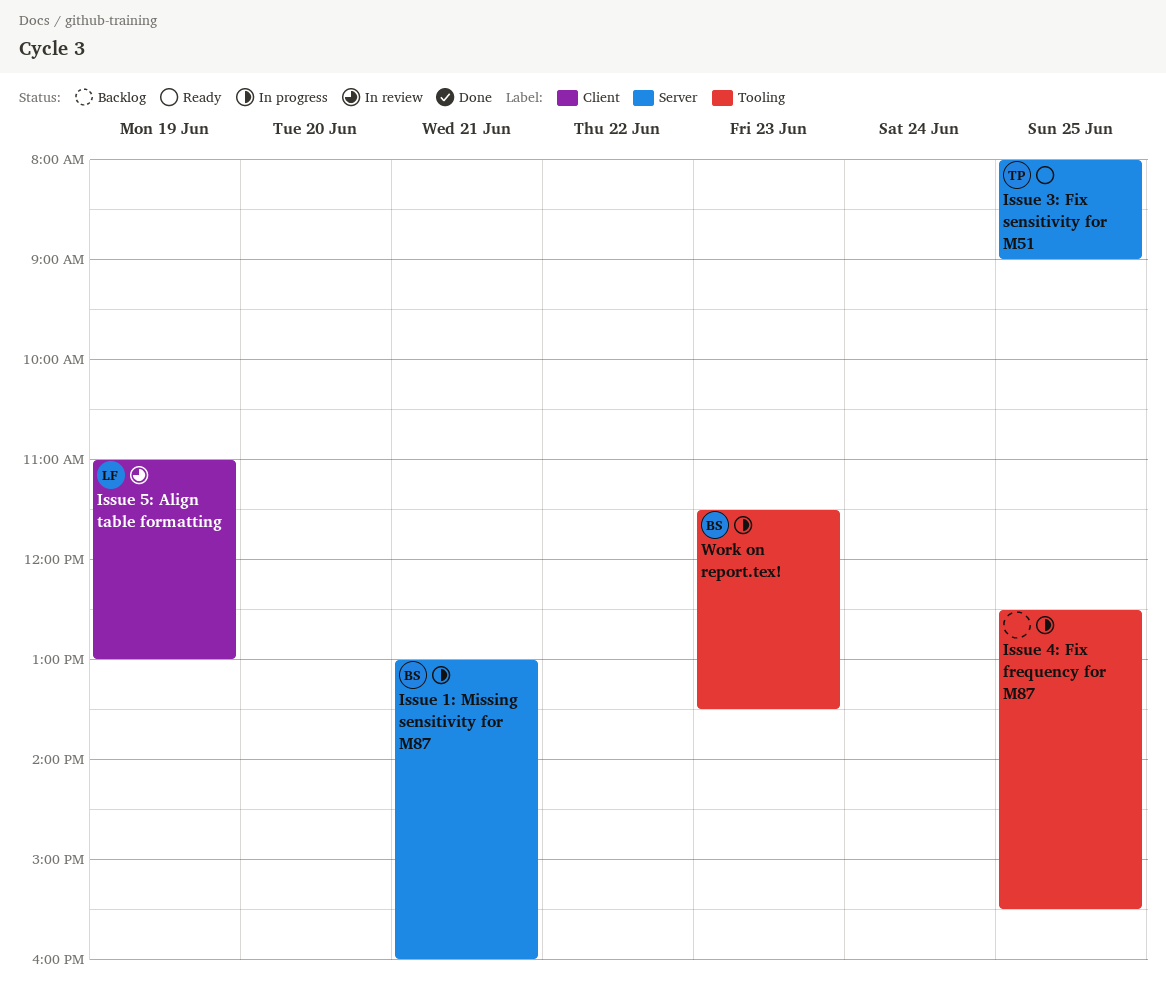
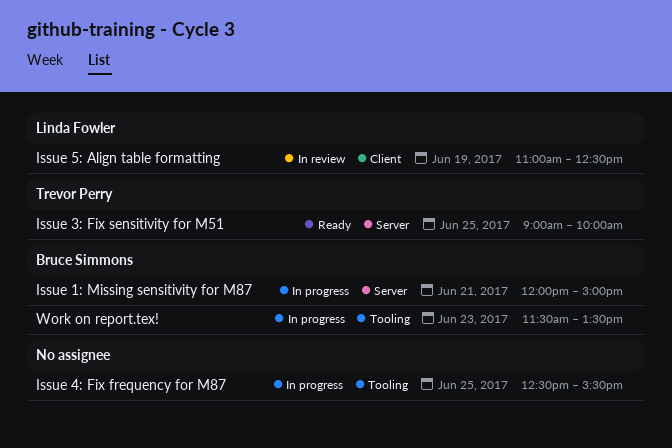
Issue 1: Missing sensitivity for M87, begins: 13:00 -> 12:00
Issue 1: Missing sensitivity for M87, ends: 16:00 -> 15:00
Issue 3: Fix sensitivity for M51, begins: 08:00 -> 09:00
Issue 3: Fix sensitivity for M51, ends: 09:00 -> 10:00
Issue 5: Align table formatting, ends: 13:00 -> 12:30

